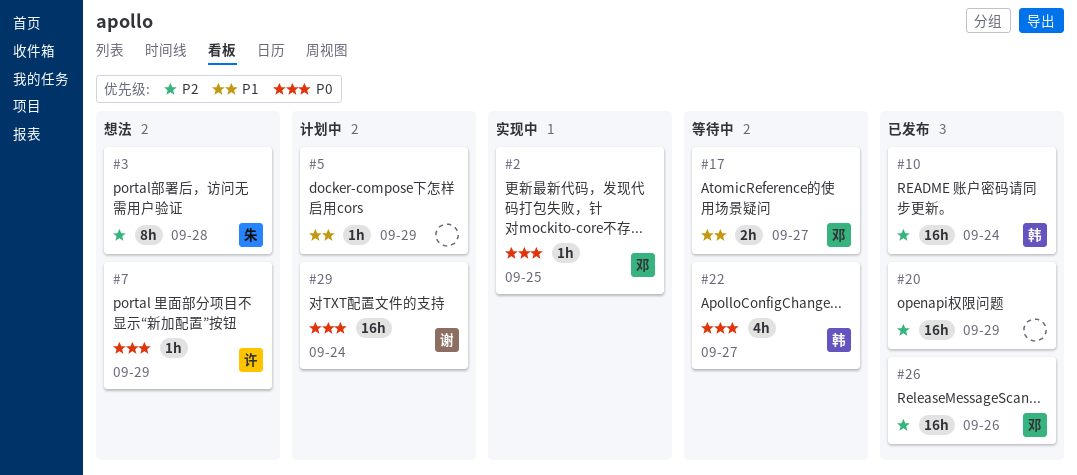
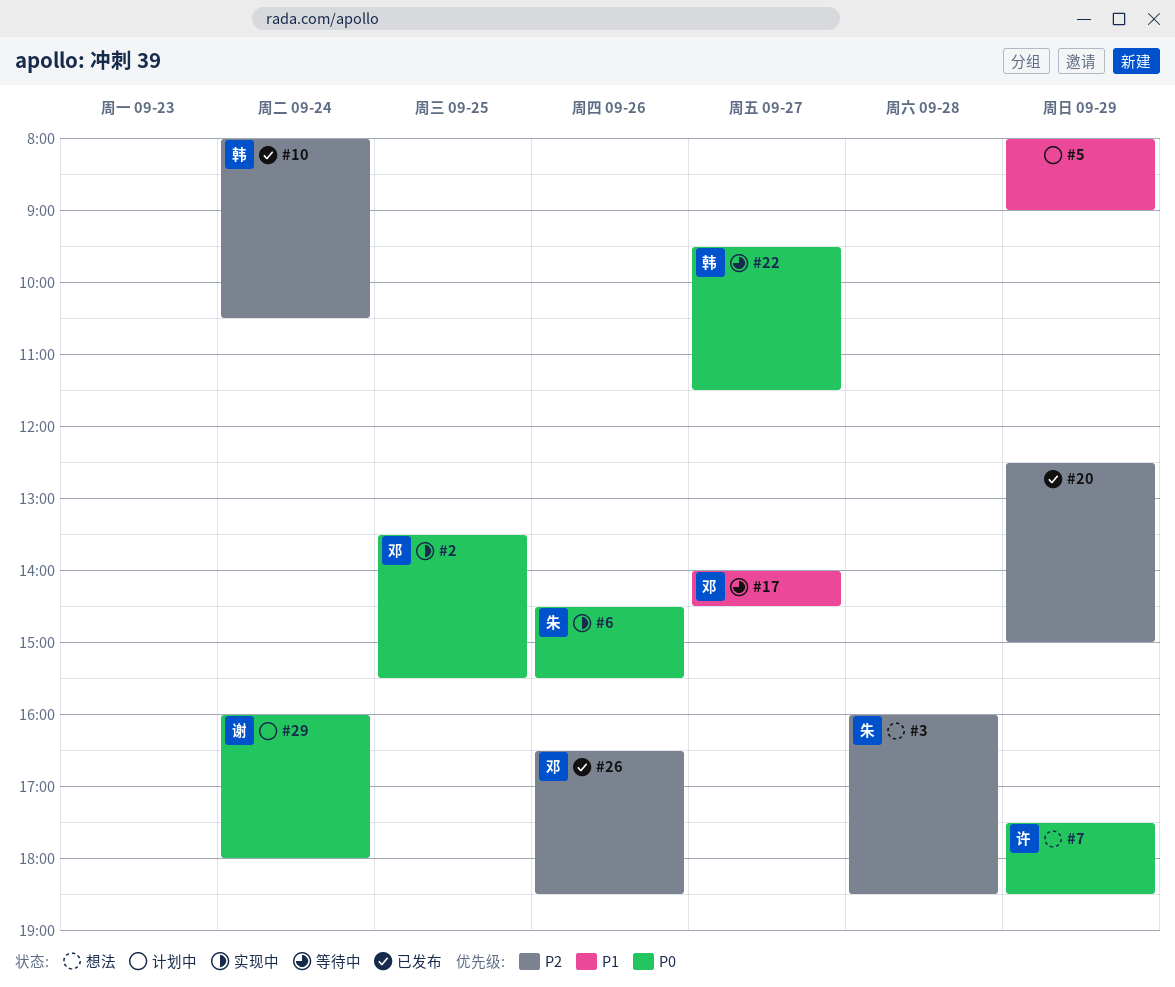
#6: none -> present

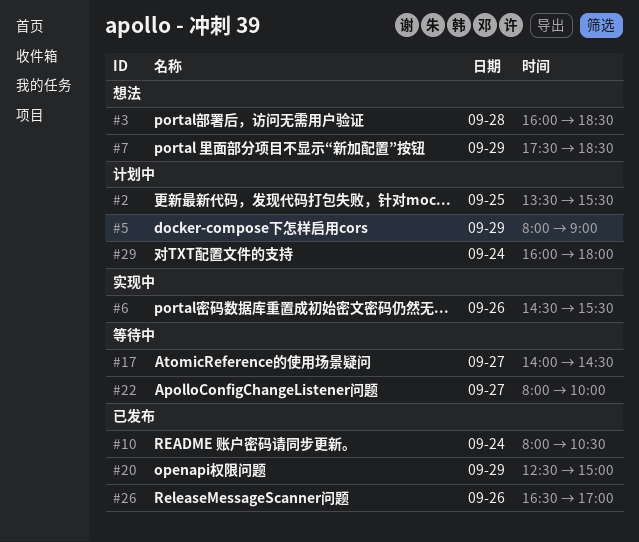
#2, status: 实现中 -> 计划中
#22, begins: 09:30 -> 08:00
#22, ends: 11:30 -> 10:00
#26, ends: 18:30 -> 17:00

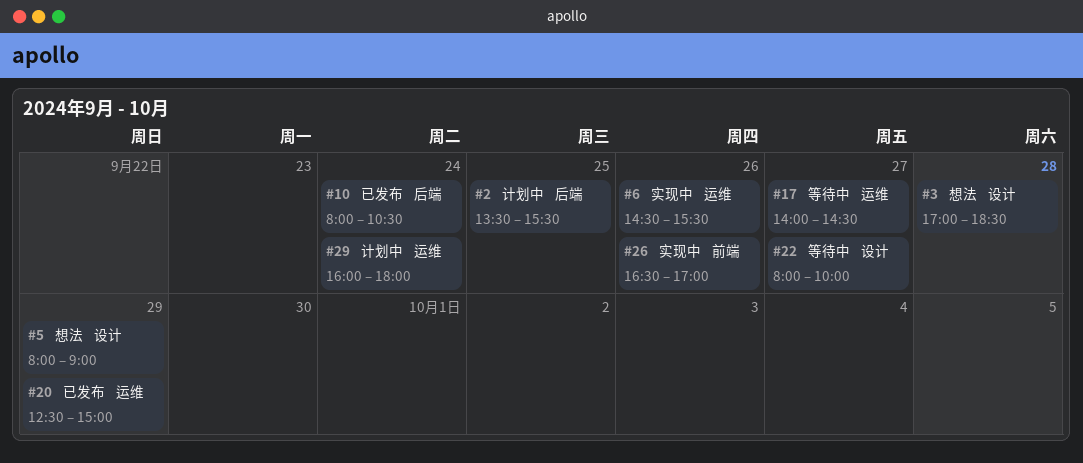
#3, begins: 16:00 -> 17:00
#5, status: 计划中 -> 想法
#7: present -> none
#26, status: 已发布 -> 实现中

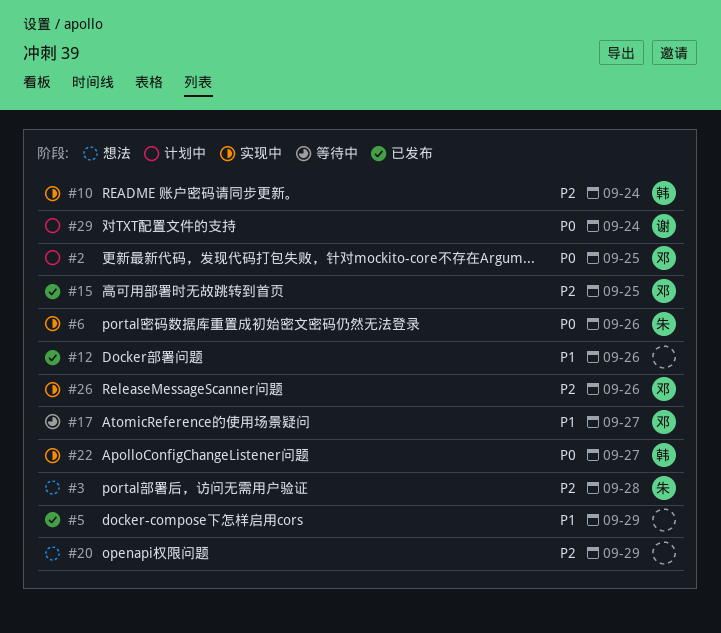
#5, status: 想法 -> 已发布
#10, status: 已发布 -> 实现中
#12: none -> present
#15: none -> present
#20, status: 已发布 -> 想法
#22, status: 等待中 -> 实现中

